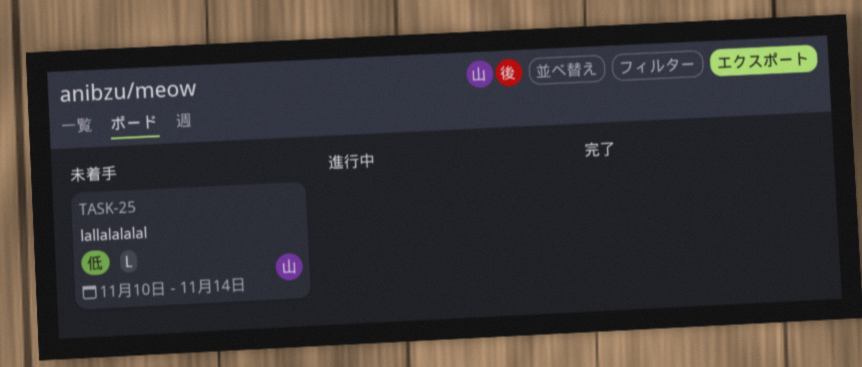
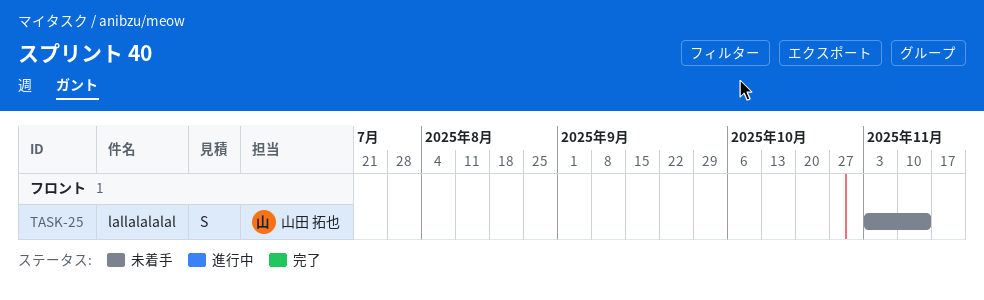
TASK-25, estimate: L -> S
TASK-25, start: Nov 10 -> Nov 3

